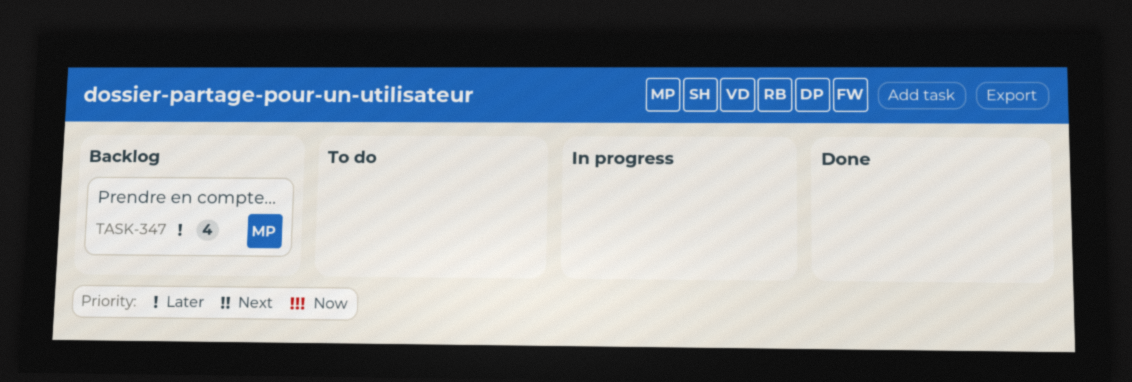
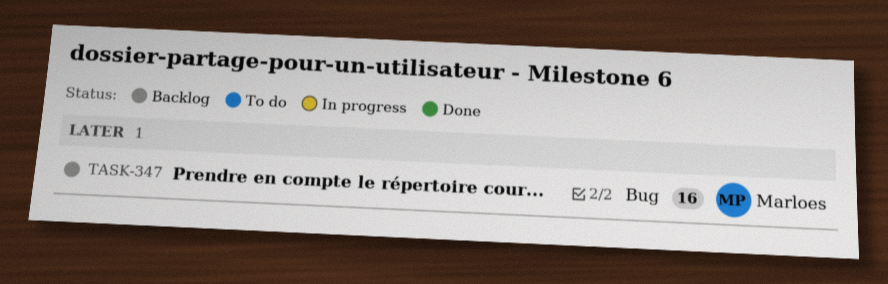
TASK-347, estimate: 4 -> 16

